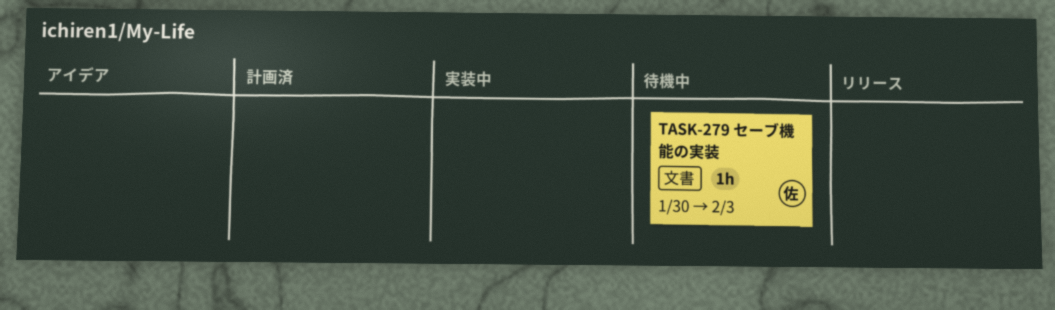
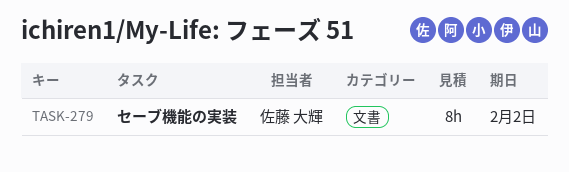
TASK-279, estimate: 1h -> 8h
TASK-279, due: Feb 3 -> Feb 2

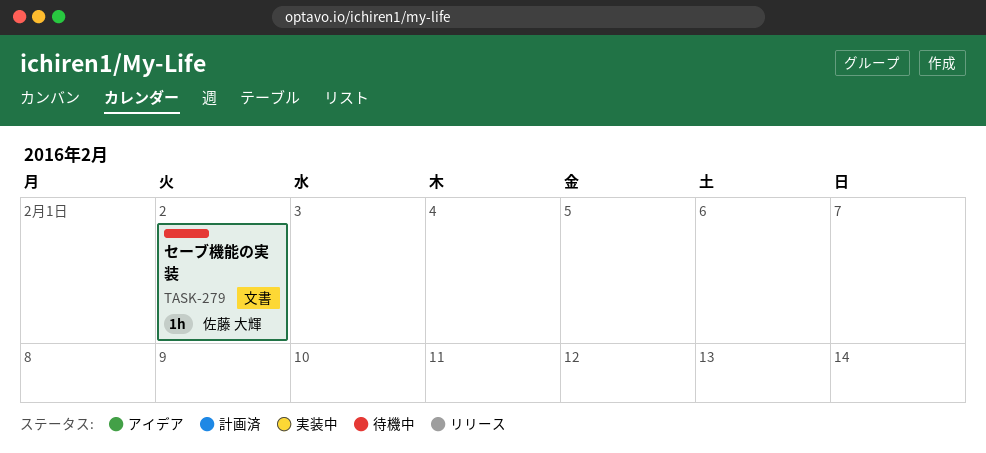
TASK-279, estimate: 8h -> 1h

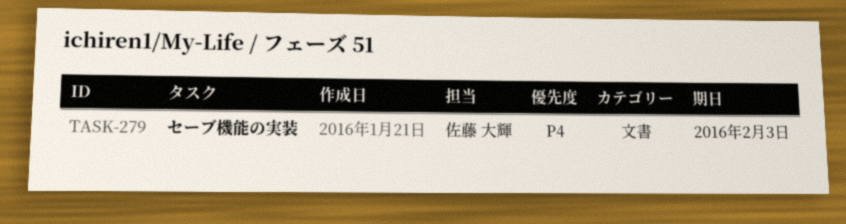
TASK-279, due: Feb 2 -> Feb 3

